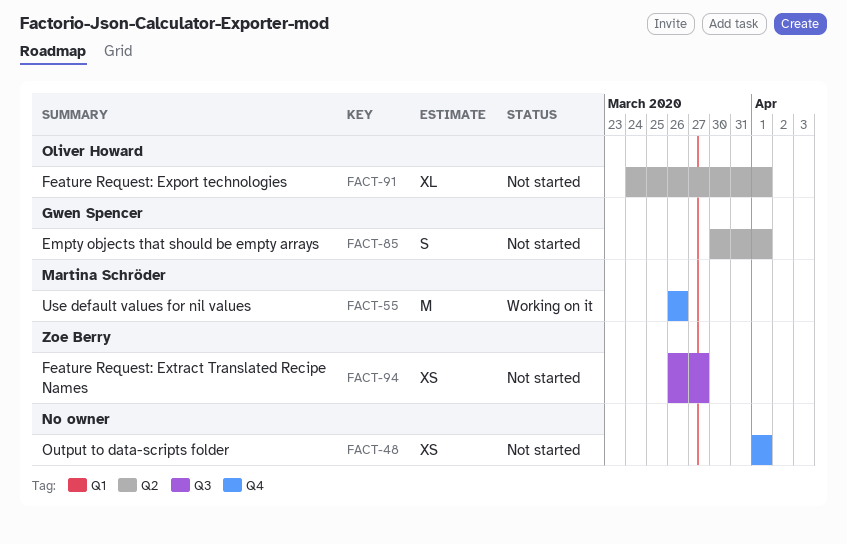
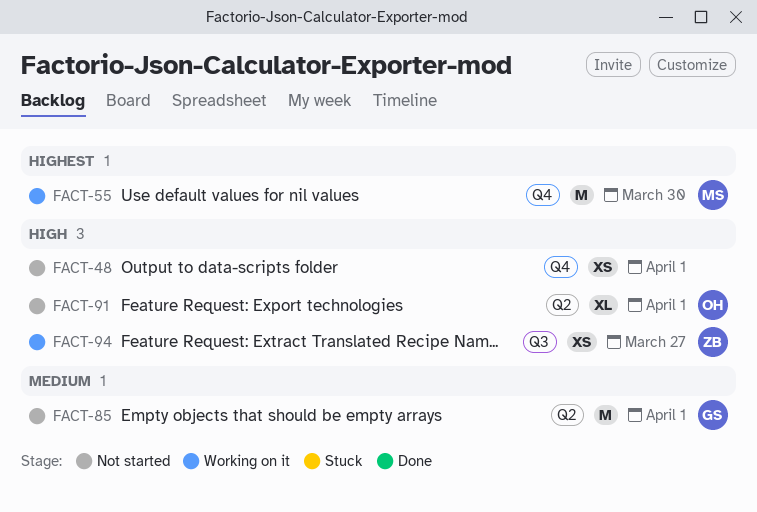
FACT-55, due: Mar 26 -> Mar 30
FACT-85, estimate: S -> M
FACT-94, status: Not started -> Working on it

